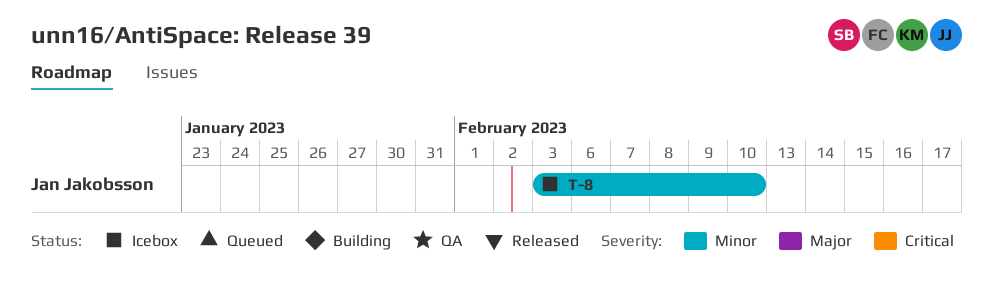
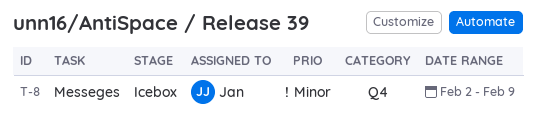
T-8, start: Feb 3 -> Feb 2
T-8, due: Feb 10 -> Feb 9

